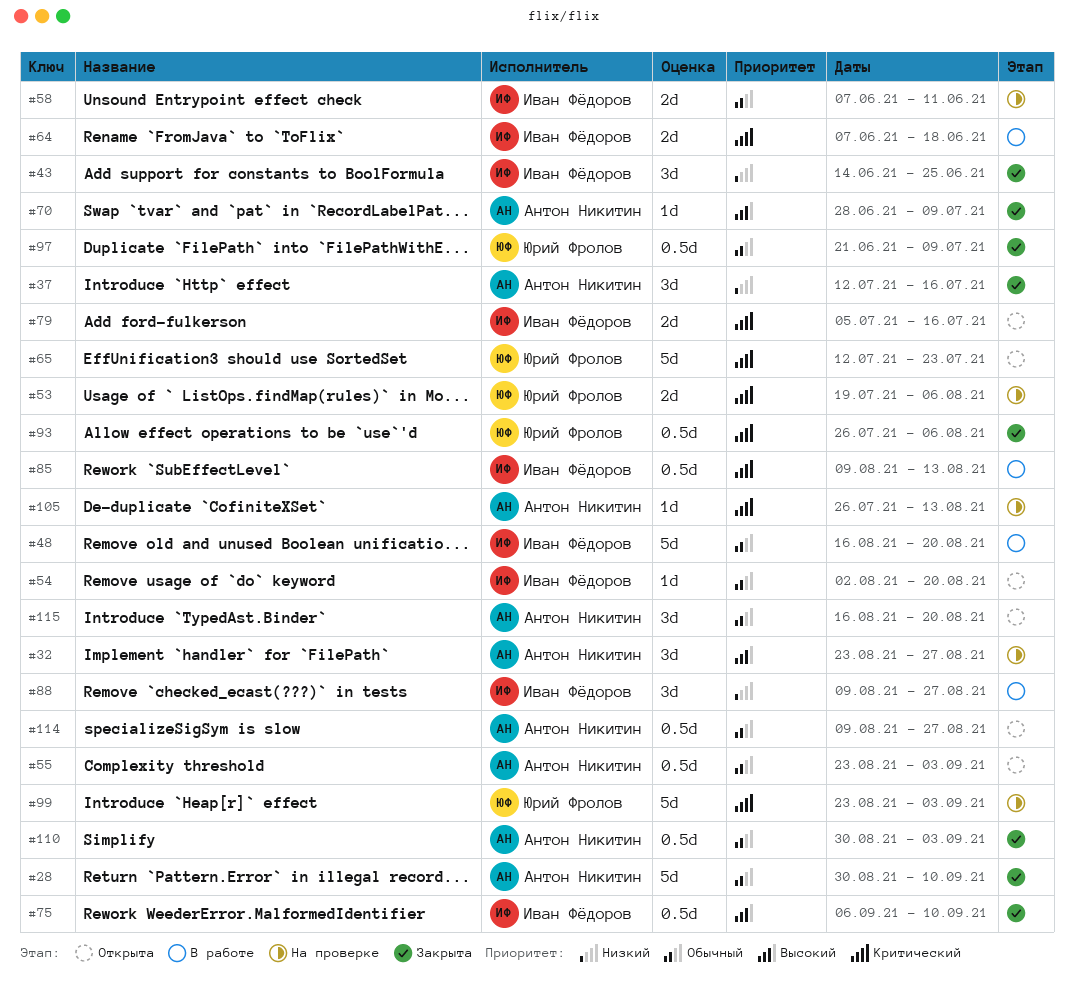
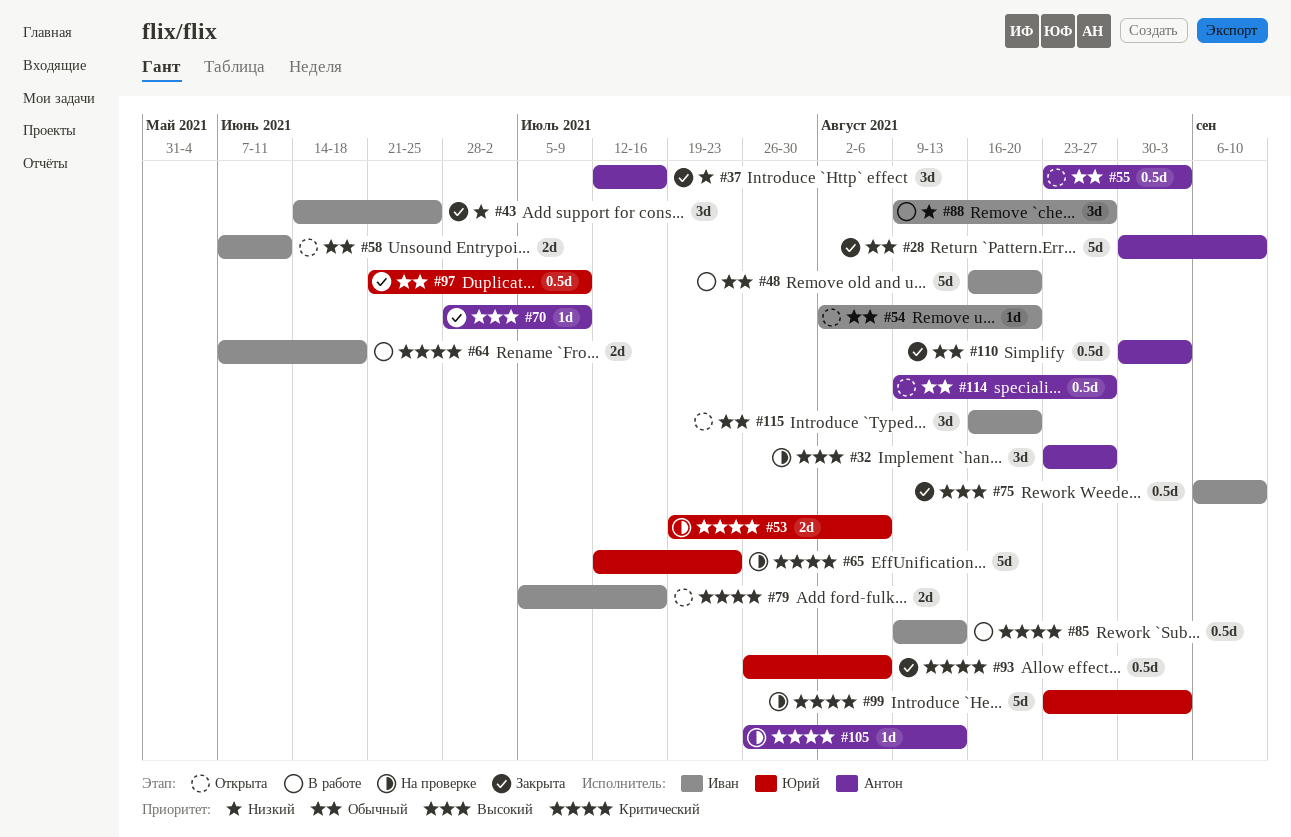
#58, status: На проверке -> Открыта
#65, status: Открыта -> На проверке
#115, owner: Антон Никитин -> Иван Фёдоров

